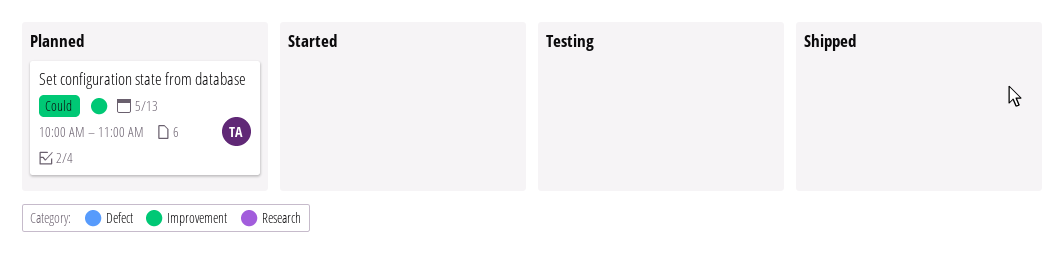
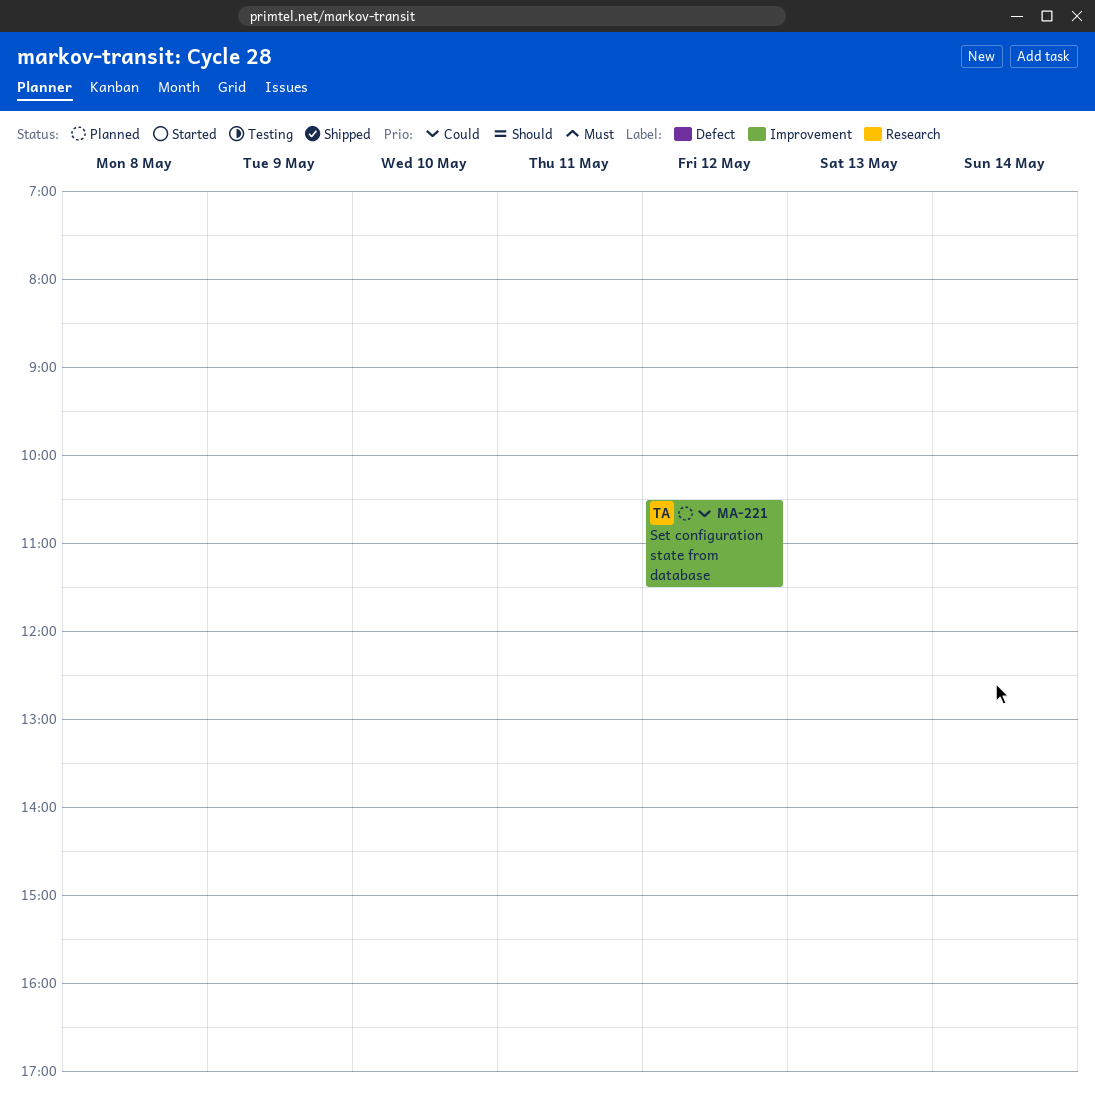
Set configuration state from database, day: May 13 -> May 12
Set configuration state from database, begins: 10:00 -> 10:30
Set configuration state from database, ends: 11:00 -> 11:30

